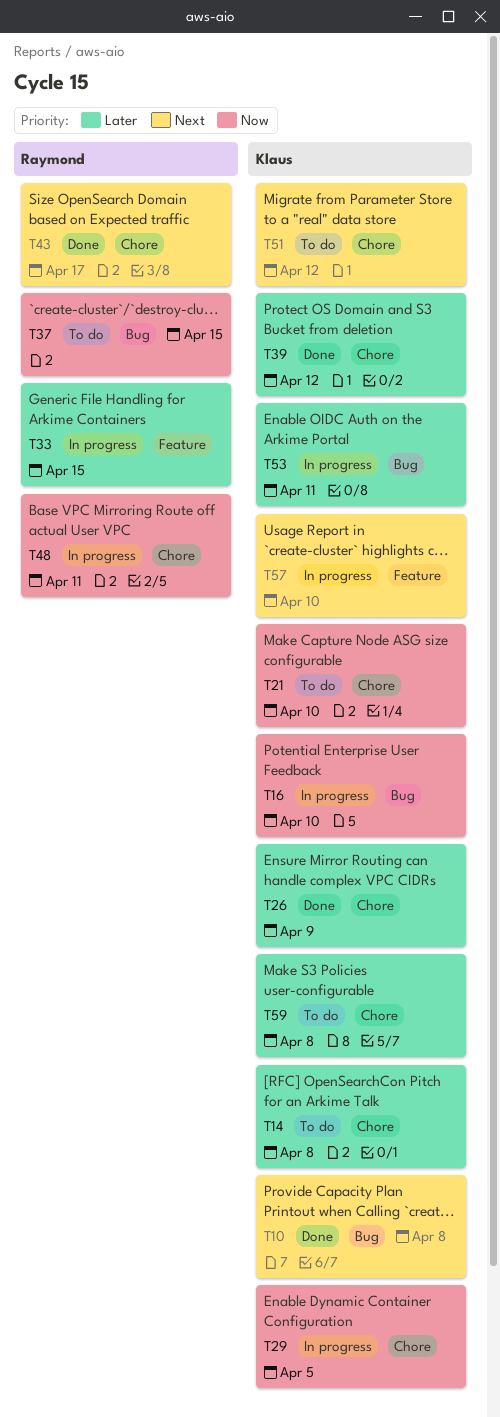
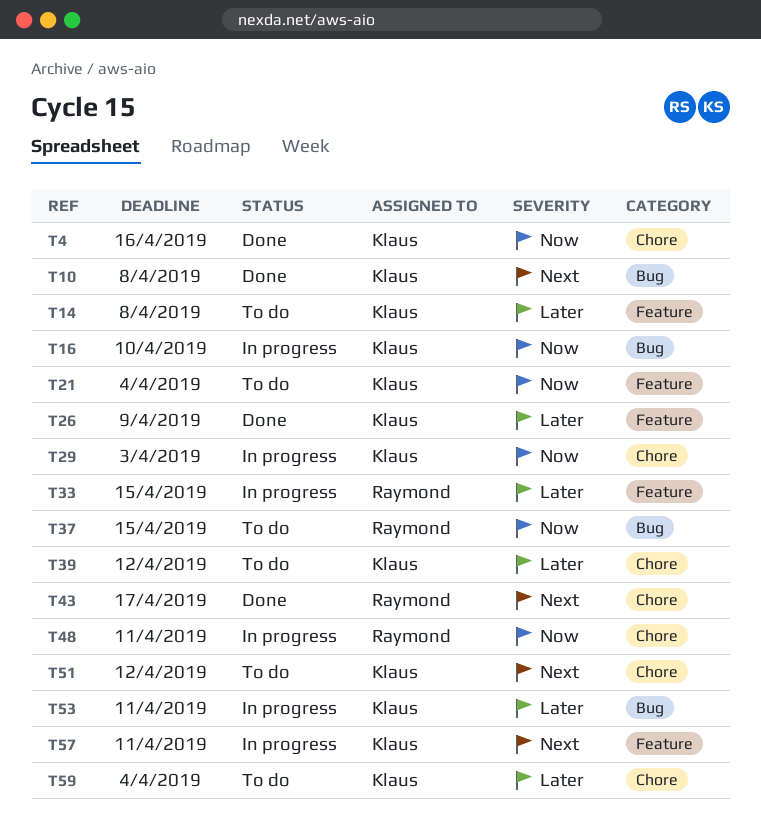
T4: none -> present
T14, label: Chore -> Feature
T21, label: Chore -> Feature
T21, due: Apr 10 -> Apr 4
T26, label: Chore -> Feature
T29, due: Apr 5 -> Apr 3
T39, status: Done -> To do
T57, due: Apr 10 -> Apr 11
T59, due: Apr 8 -> Apr 4

